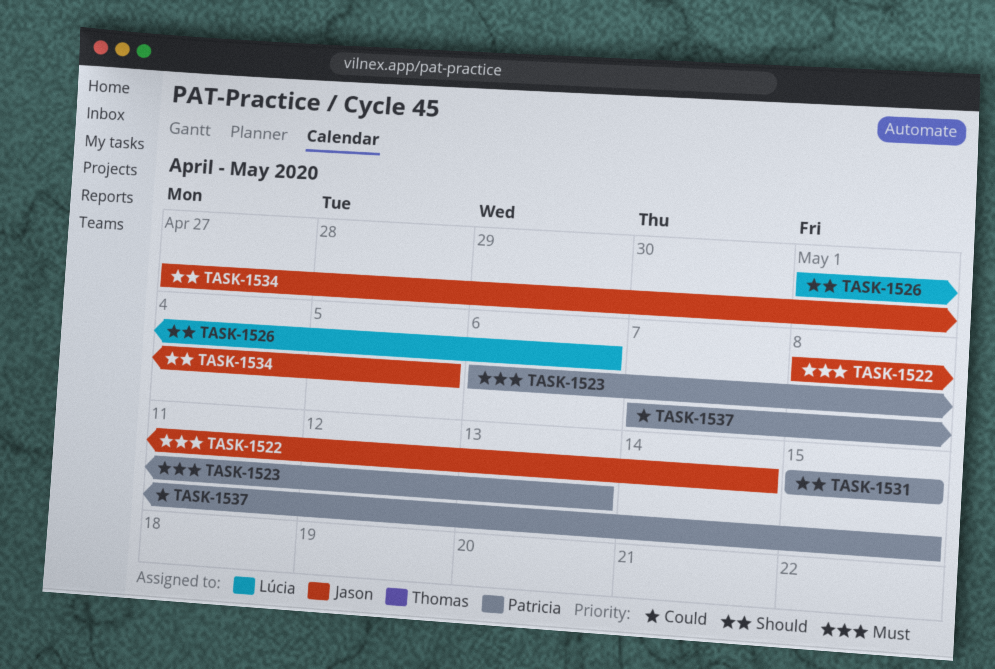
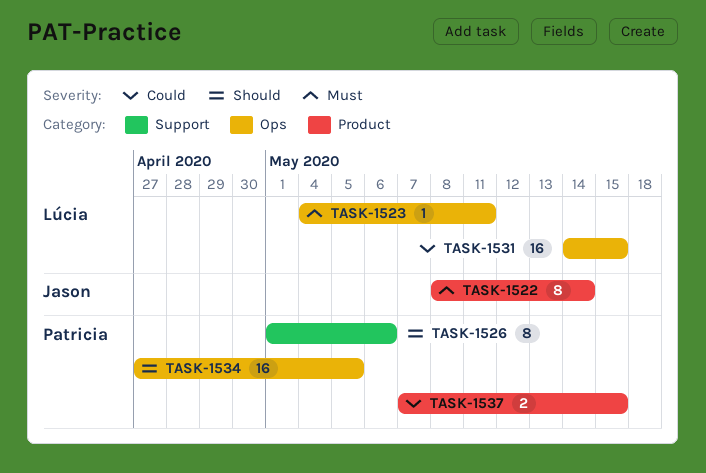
TASK-1523, owner: Patricia -> Lúcia
TASK-1523, start: May 6 -> May 4
TASK-1523, due: May 13 -> May 11
TASK-1526, owner: Lúcia -> Patricia
TASK-1531, owner: Patricia -> Lúcia
TASK-1531, priority: Should -> Could
TASK-1531, start: May 15 -> May 14
TASK-1534, owner: Jason -> Patricia

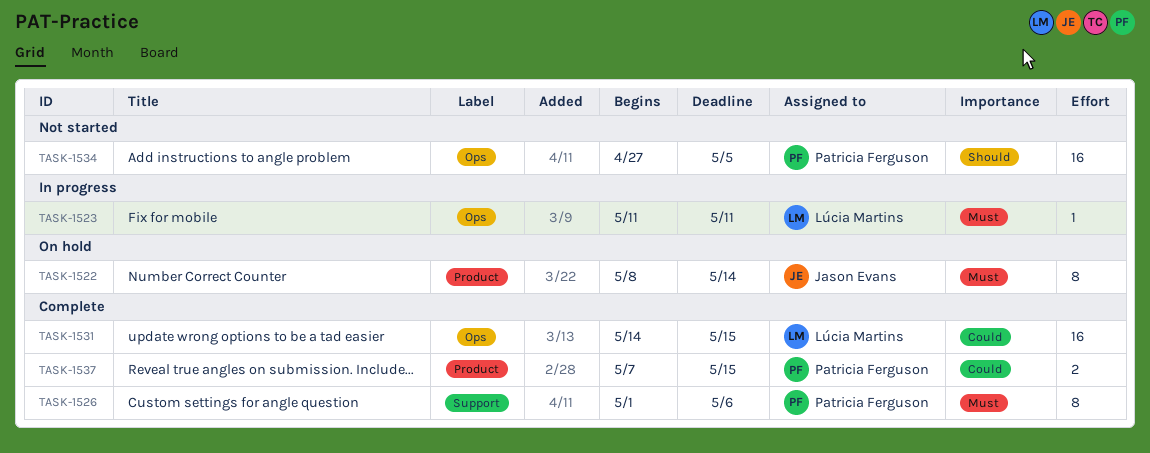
TASK-1523, start: May 4 -> May 11
TASK-1526, priority: Should -> Must

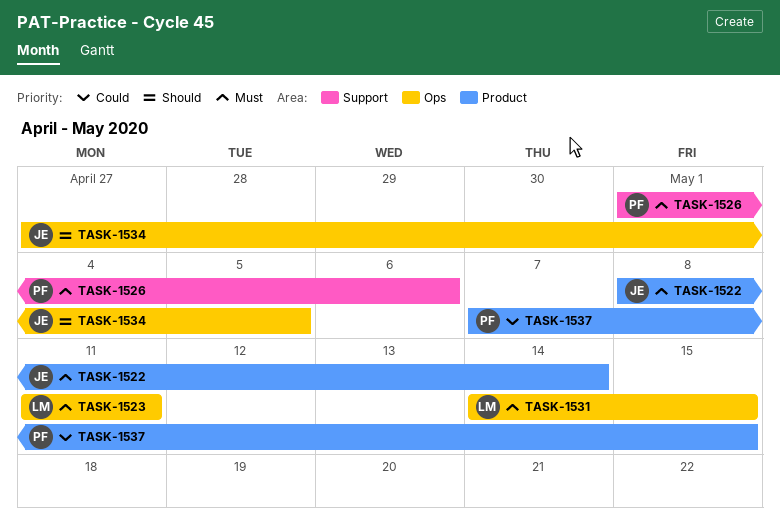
TASK-1531, priority: Could -> Must
TASK-1534, owner: Patricia Ferguson -> Jason Evans

